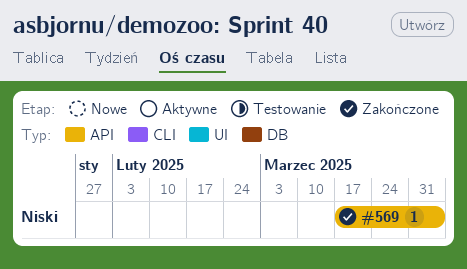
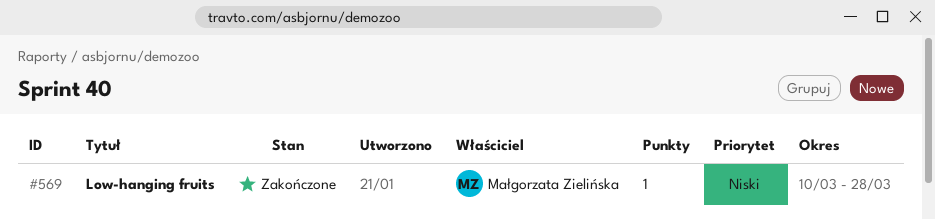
#569, start: Mar 17 -> Mar 10
#569, due: Apr 4 -> Mar 28

